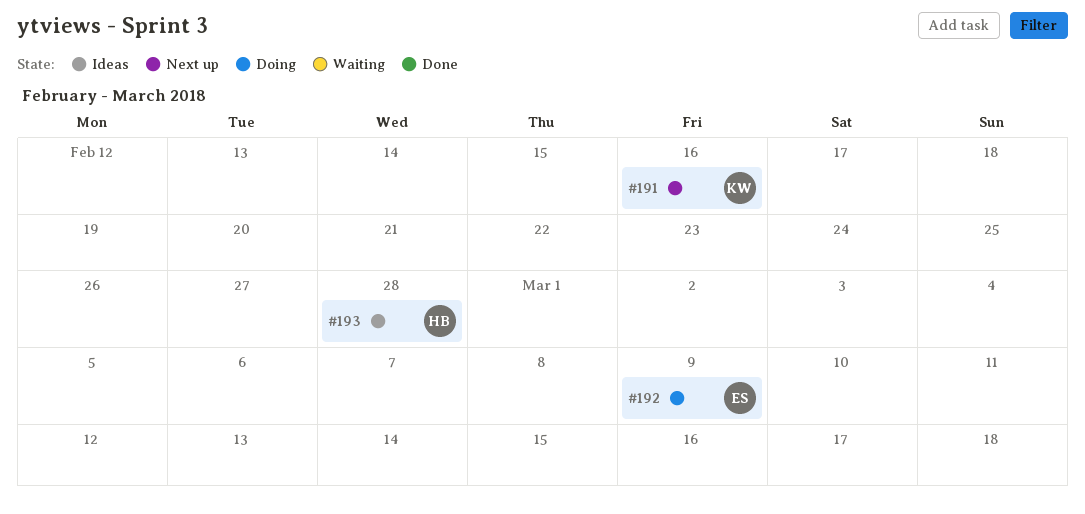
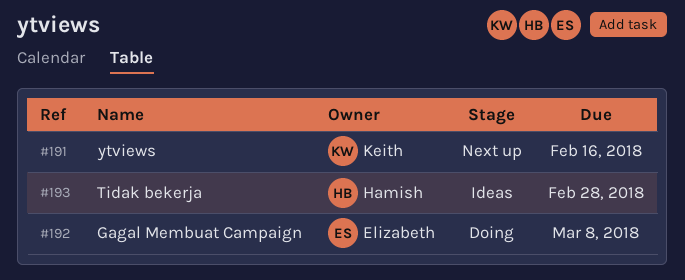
#192, due: Mar 9 -> Mar 8

